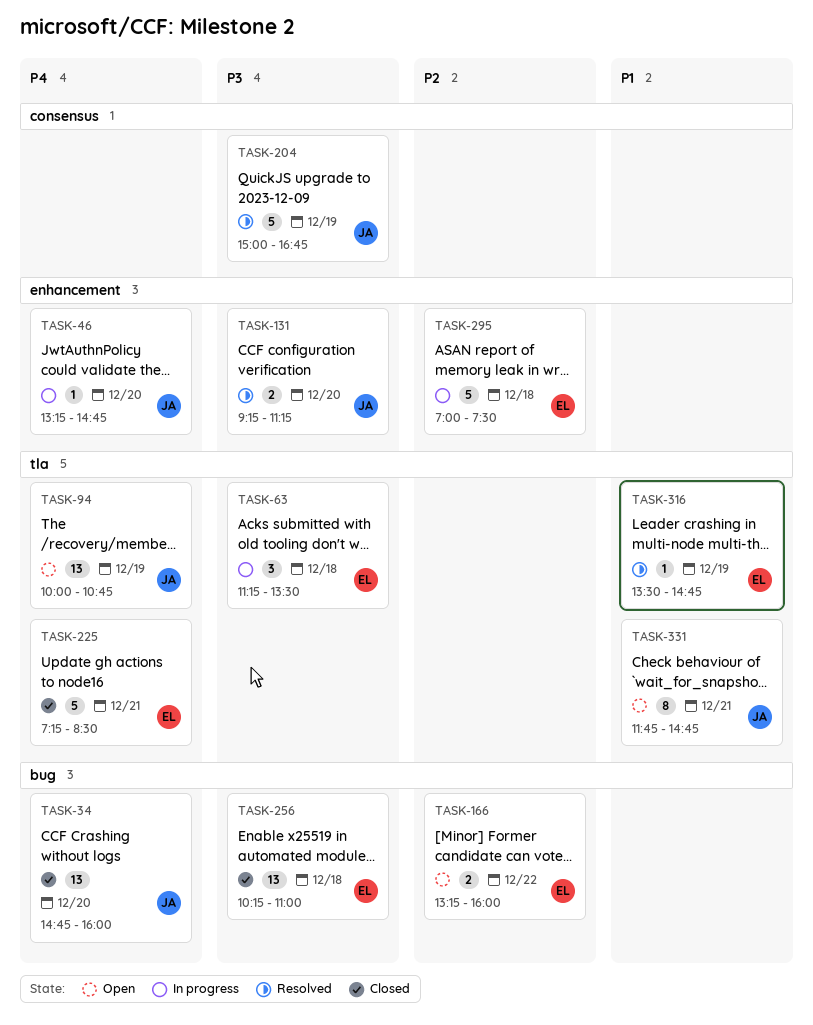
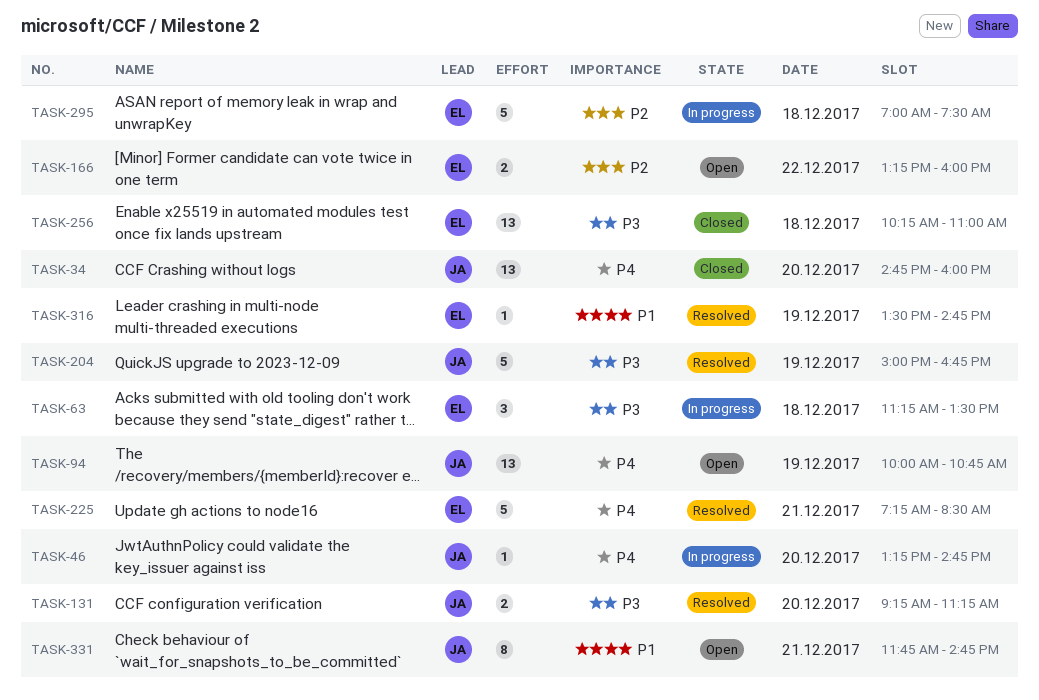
TASK-225, status: Closed -> Resolved

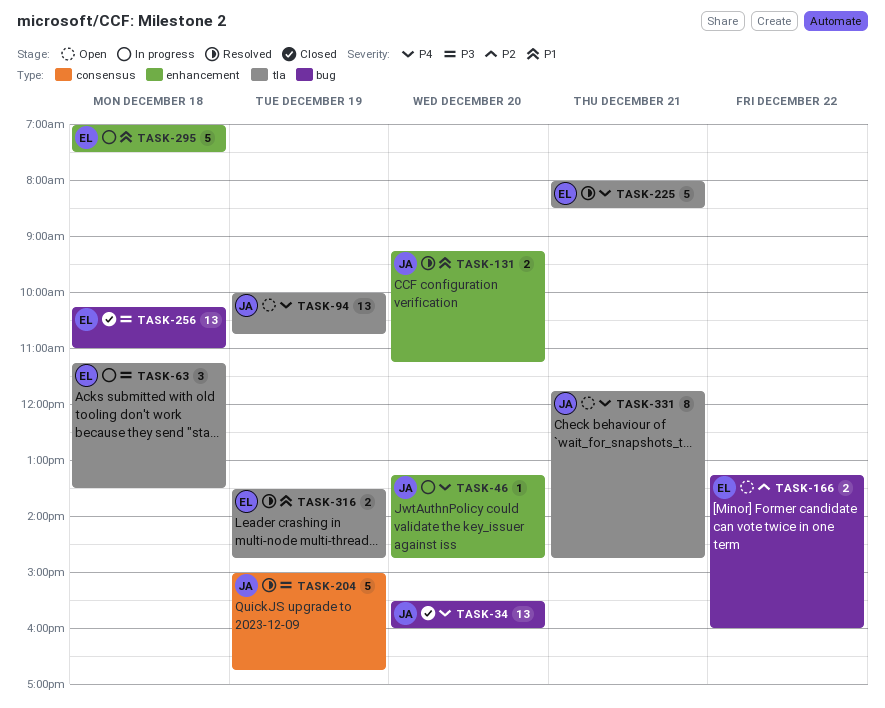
TASK-34, begins: 14:45 -> 15:30
TASK-131, priority: P3 -> P1
TASK-225, begins: 07:15 -> 08:00
TASK-295, priority: P2 -> P1
TASK-316, estimate: 1 -> 2
TASK-331, priority: P1 -> P4

